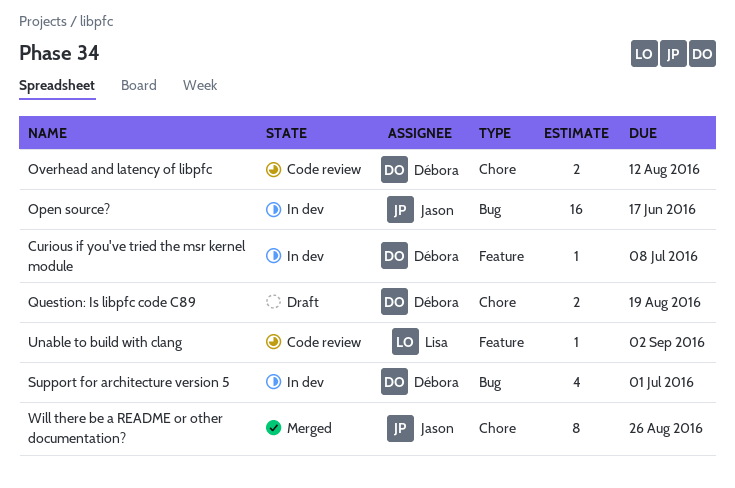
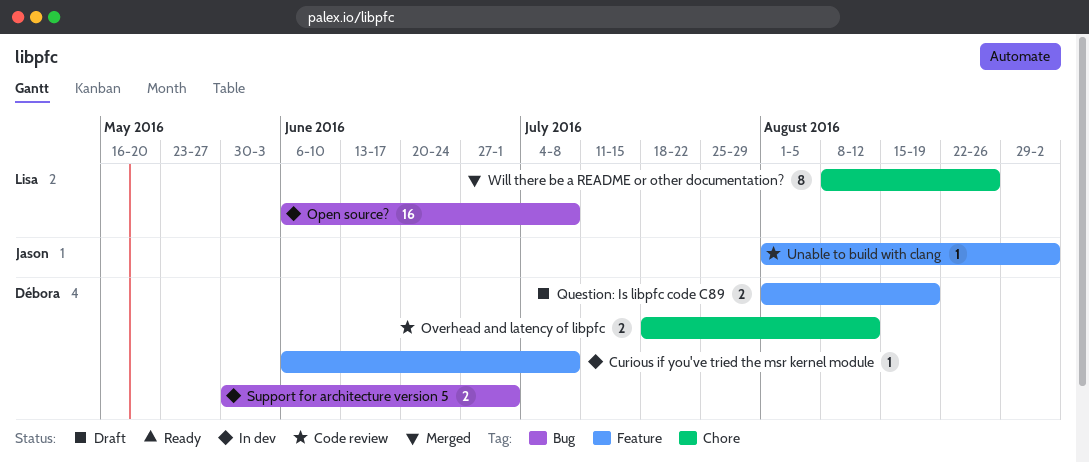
Open source?, owner: Jason -> Lisa
Open source?, due: Jun 17 -> Jul 8
Question: Is libpfc code C89, label: Chore -> Feature
Support for architecture version 5, estimate: 4 -> 2
Unable to build with clang, owner: Lisa -> Jason
Will there be a README or other documentation?, owner: Jason -> Lisa

